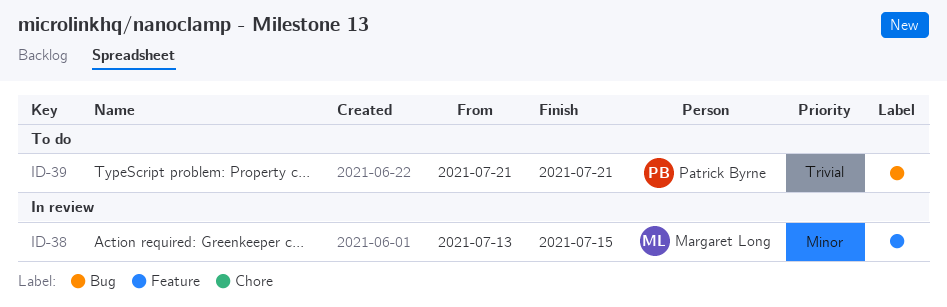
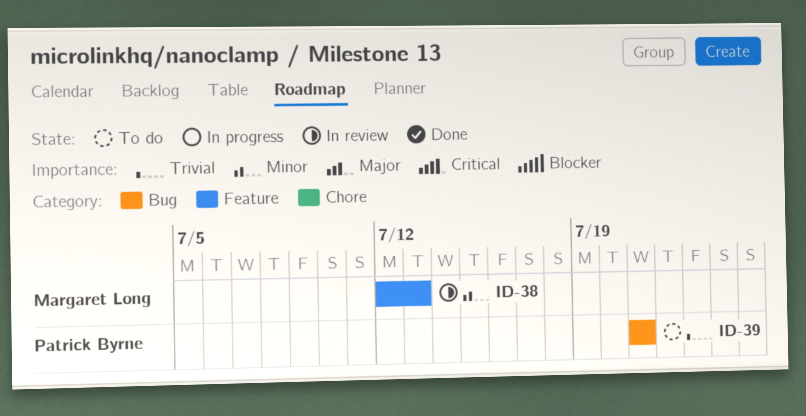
ID-38, start: Jul 13 -> Jul 12
ID-38, due: Jul 15 -> Jul 13

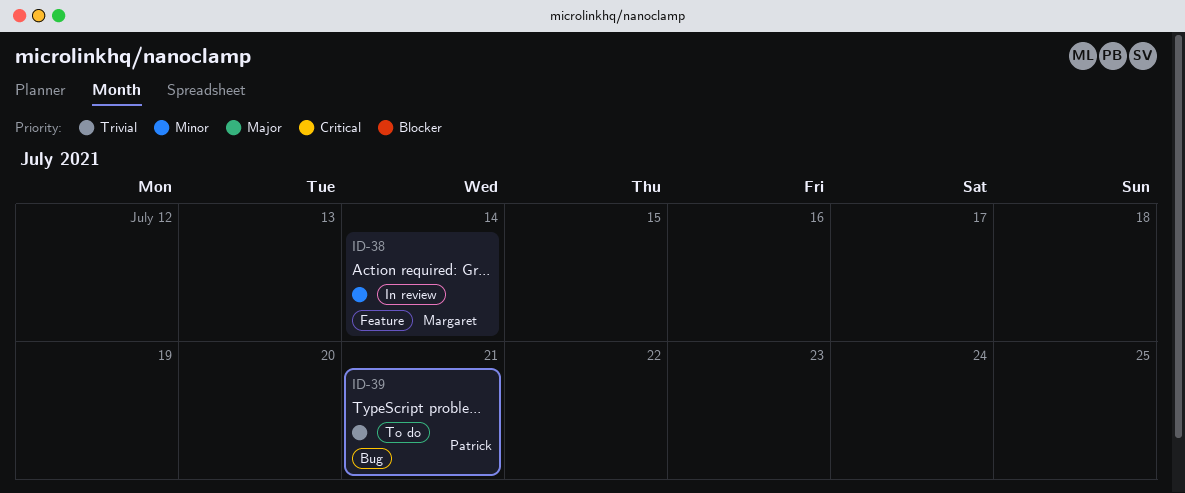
ID-38, due: Jul 13 -> Jul 14

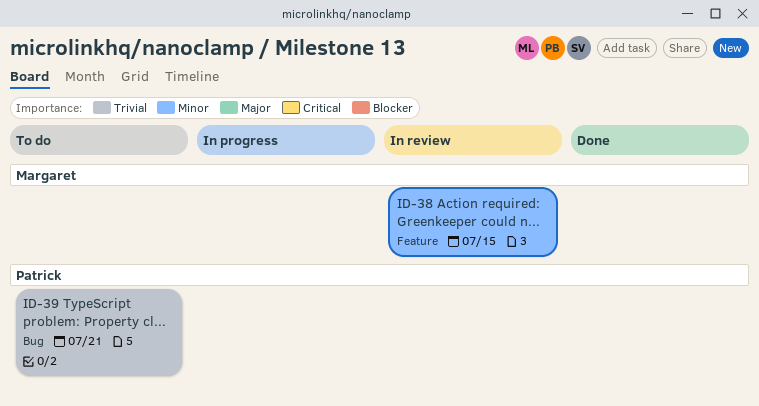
ID-38, due: Jul 14 -> Jul 15

